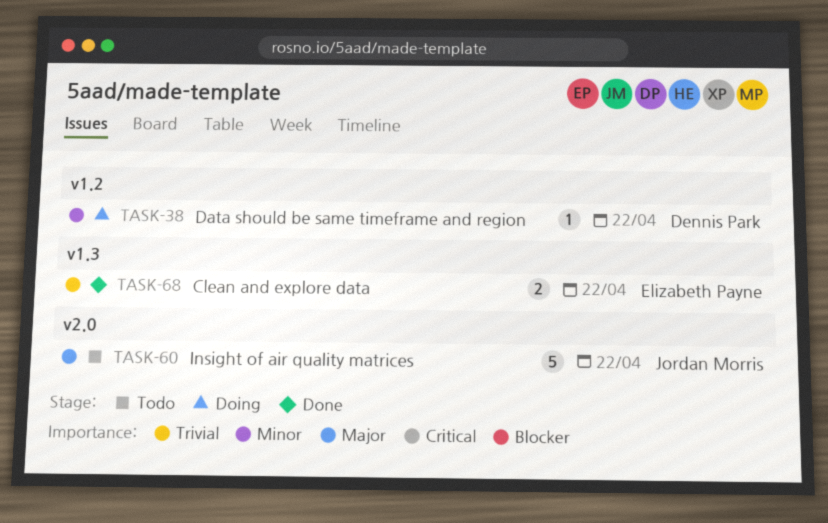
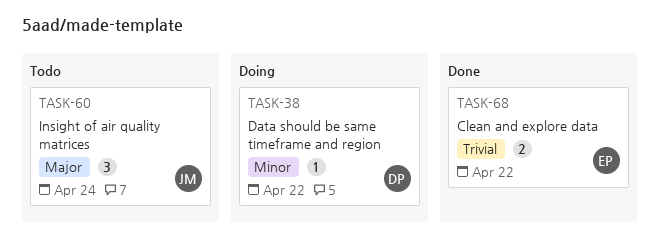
TASK-60, estimate: 5 -> 3
TASK-60, due: Apr 22 -> Apr 24

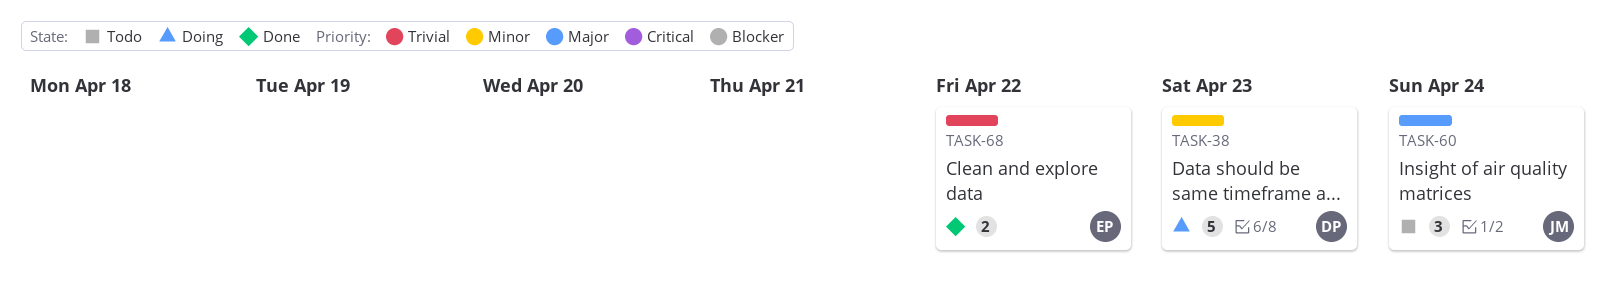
TASK-38, estimate: 1 -> 5
TASK-38, due: Apr 22 -> Apr 23

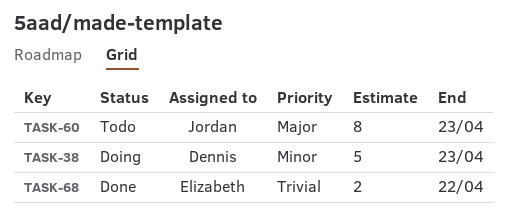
TASK-60, estimate: 3 -> 8
TASK-60, due: Apr 24 -> Apr 23

